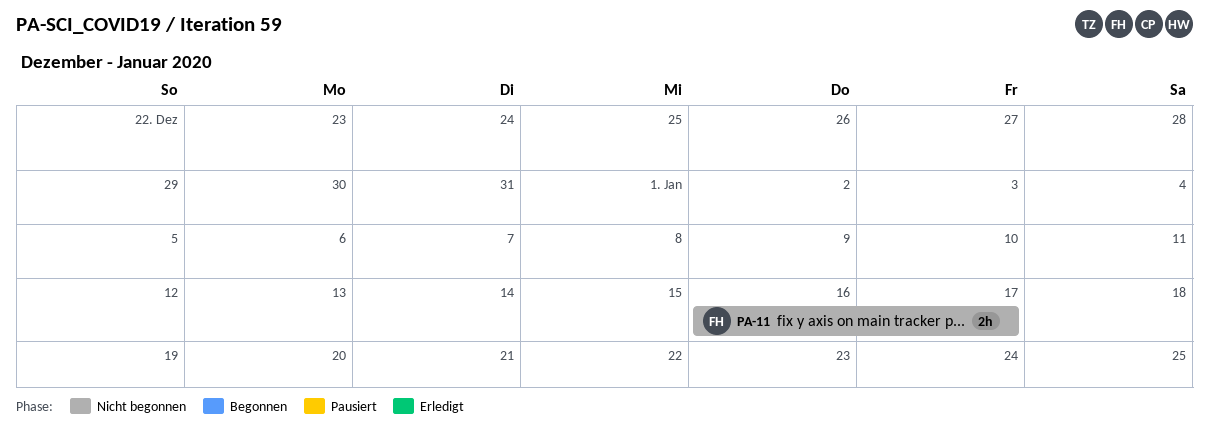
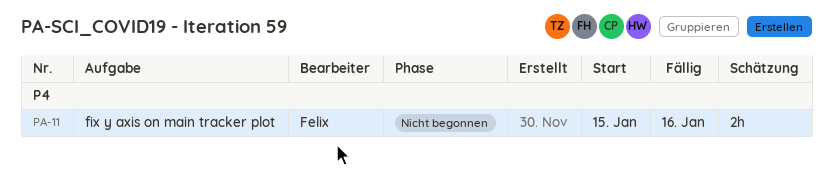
PA-11, start: Jan 16 -> Jan 15
PA-11, due: Jan 17 -> Jan 16

